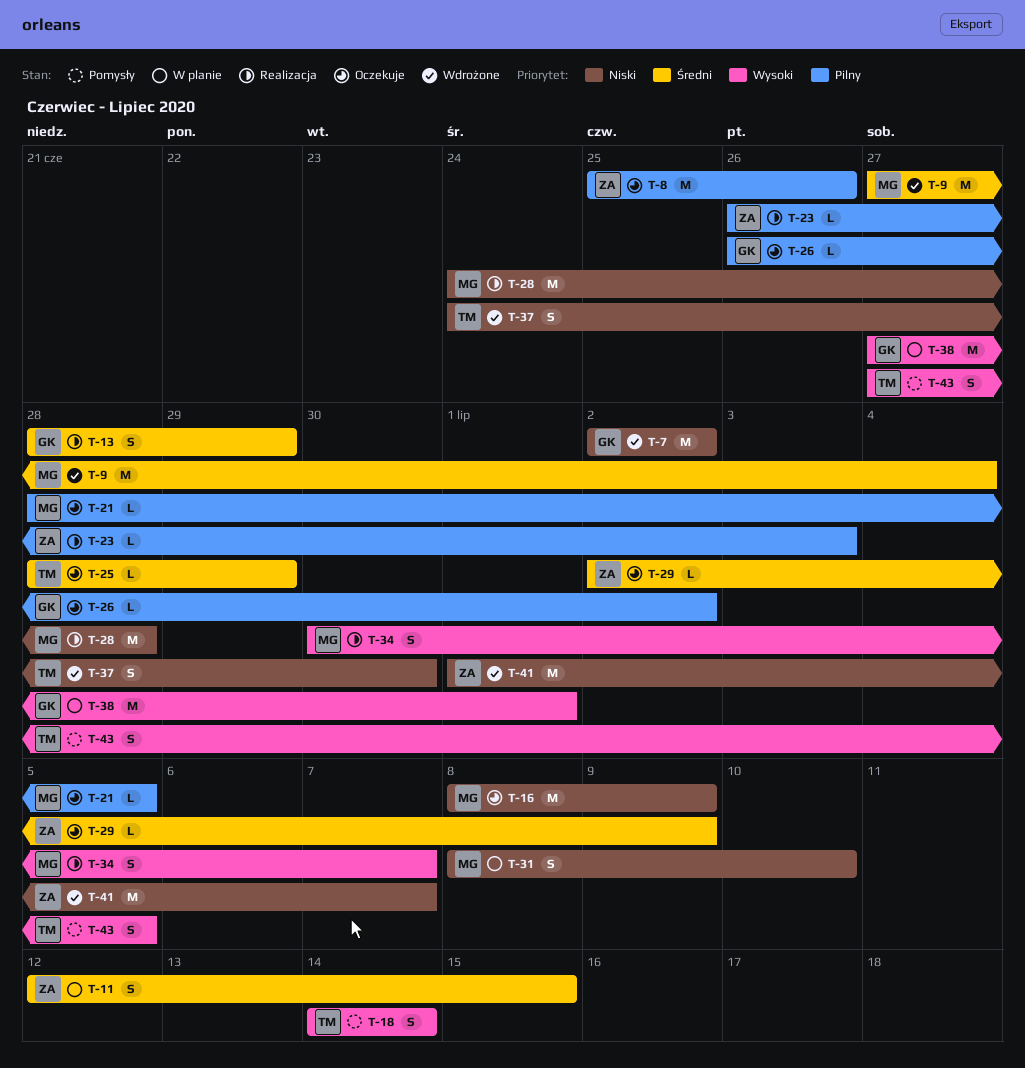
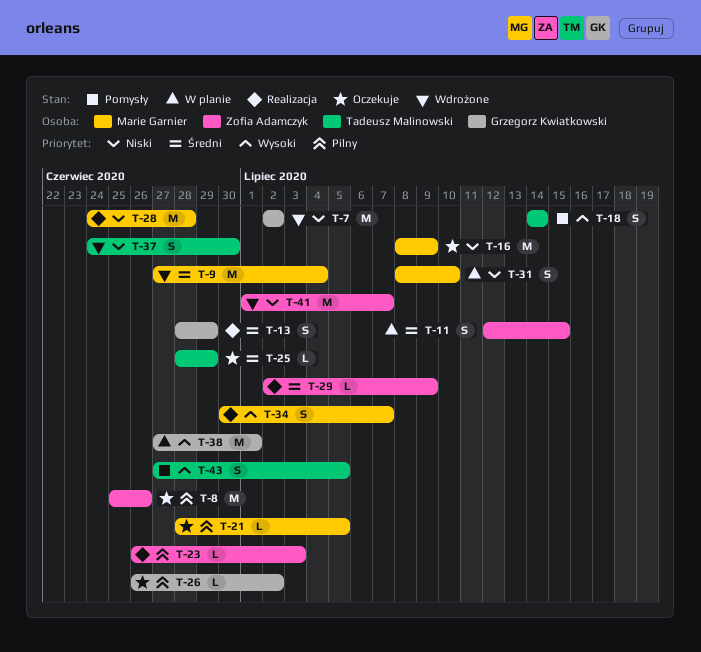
T-29, status: Oczekuje -> Realizacja

